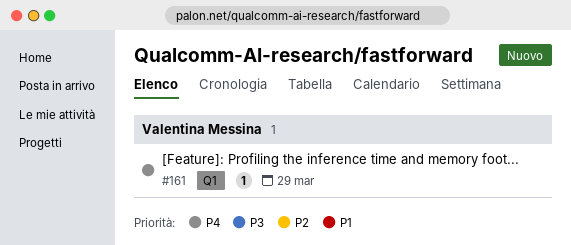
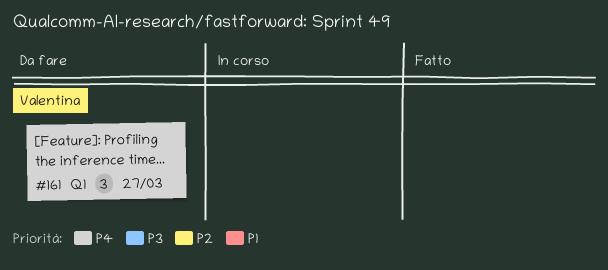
#161, estimate: 1 -> 3
#161, due: Mar 29 -> Mar 27

